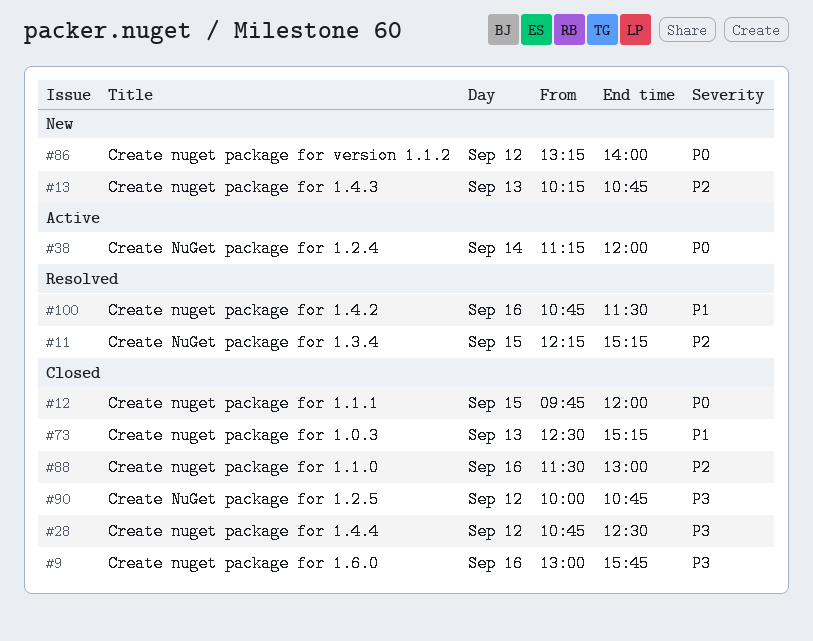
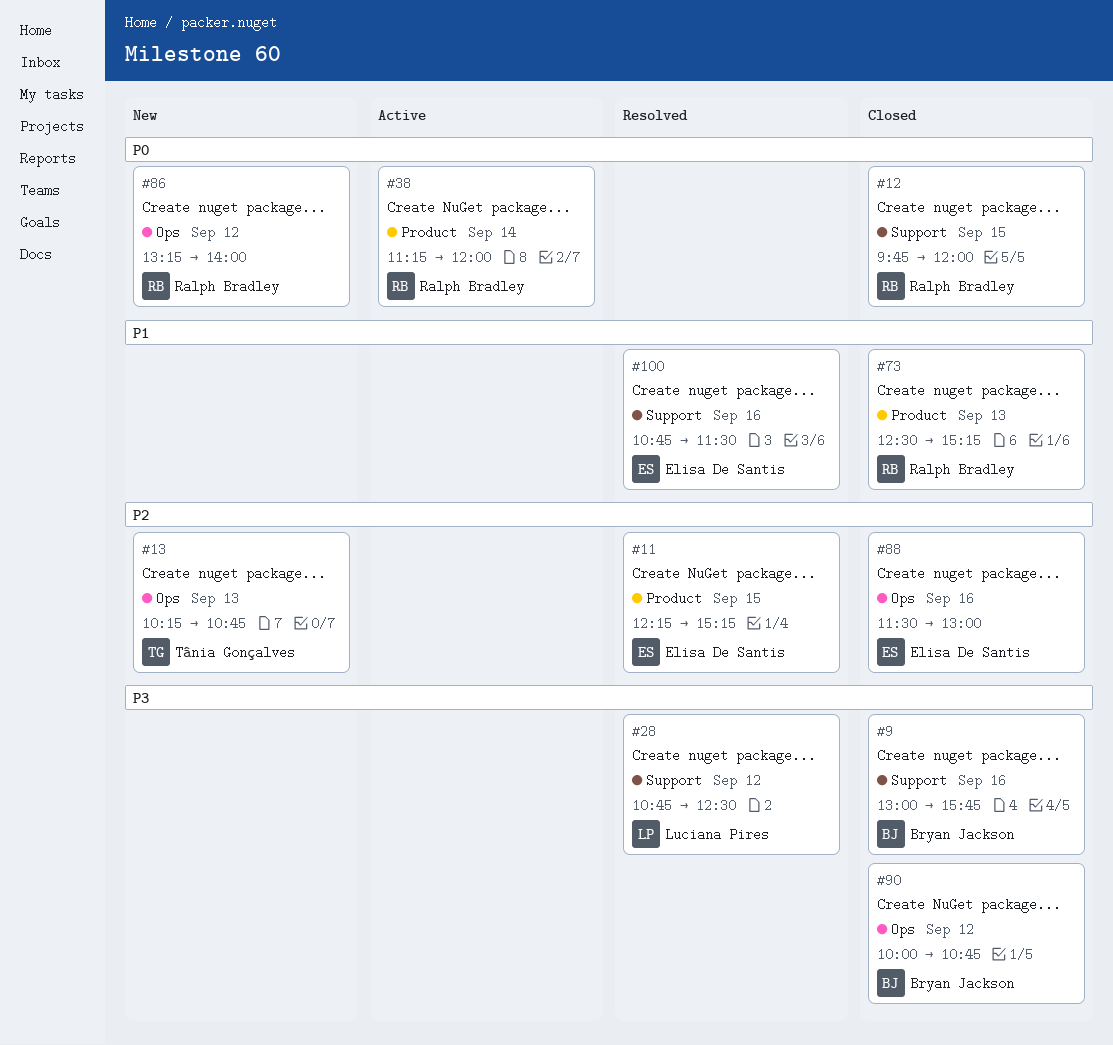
#28, status: Closed -> Resolved

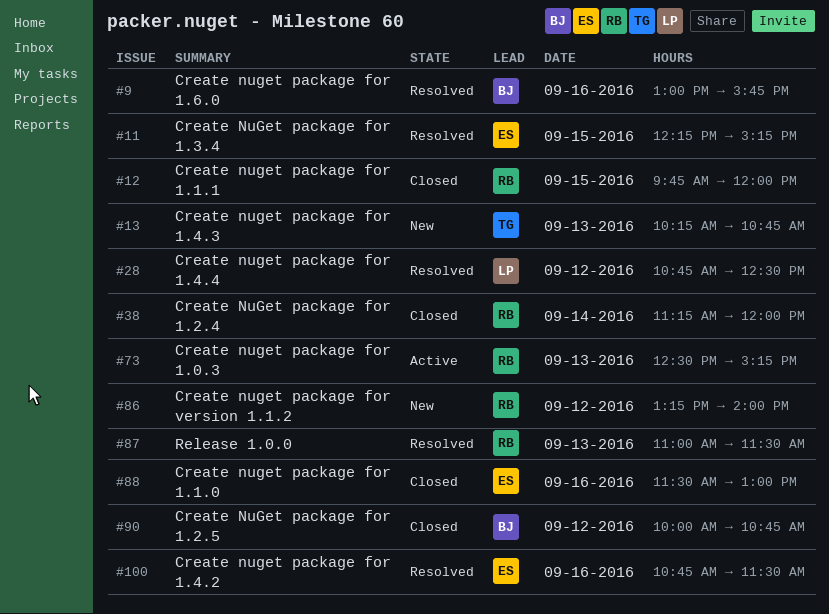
#9, status: Closed -> Resolved
#38, status: Active -> Closed
#73, status: Closed -> Active
#87: none -> present

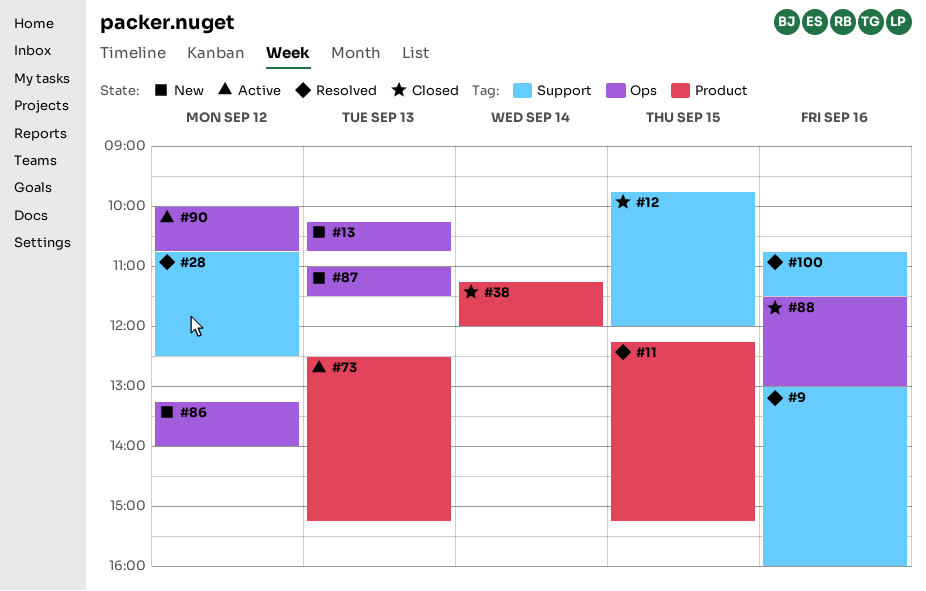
#9, ends: 15:45 -> 16:00
#87, status: Resolved -> New
#90, status: Closed -> Active

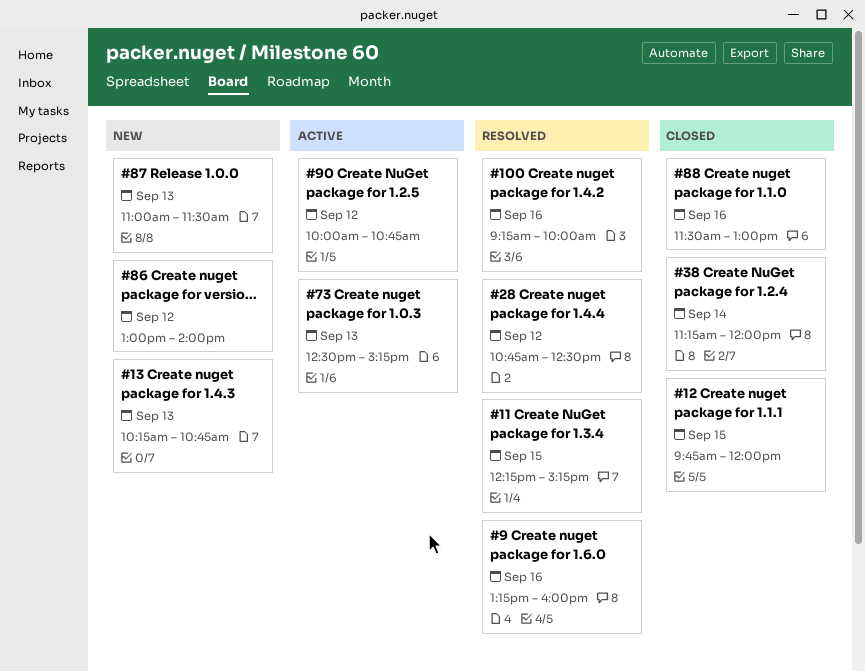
#9, begins: 13:00 -> 13:15
#86, begins: 13:15 -> 13:00
#100, begins: 10:45 -> 09:15
#100, ends: 11:30 -> 10:00

